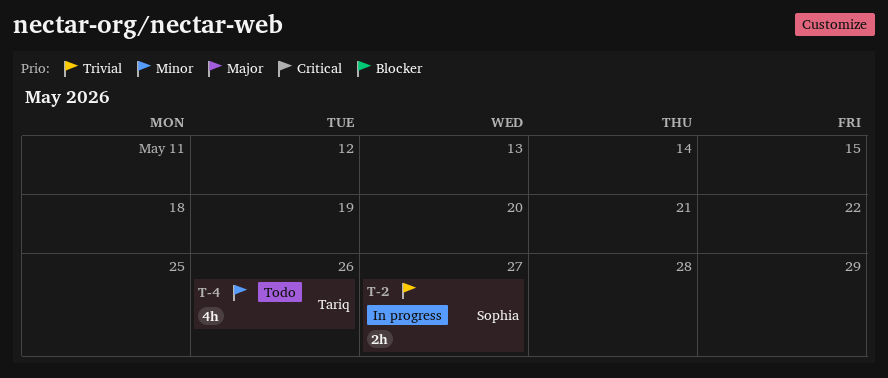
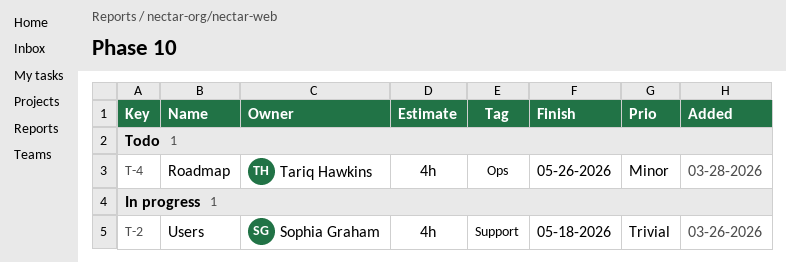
T-2, estimate: 2h -> 4h
T-2, due: May 27 -> May 18

